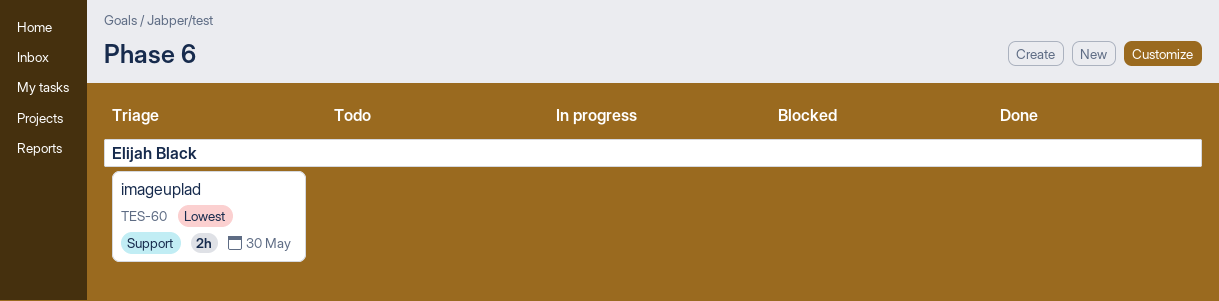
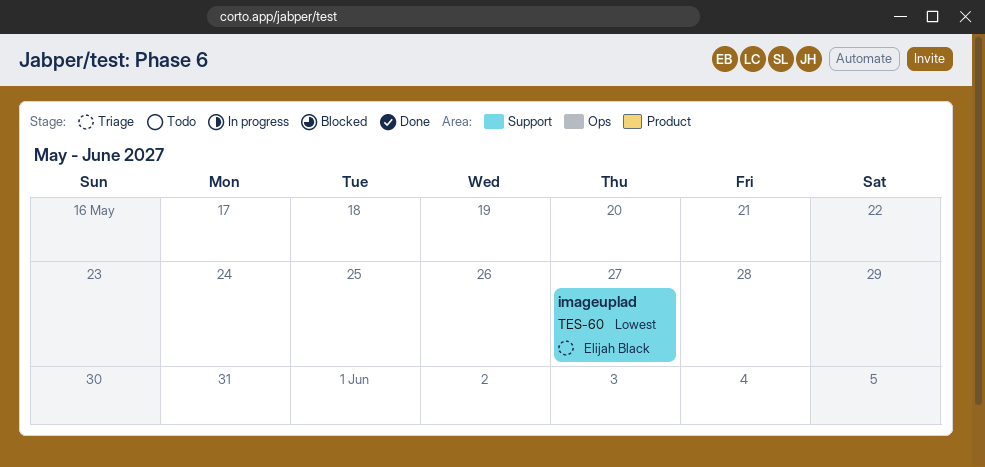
TES-60, due: May 30 -> May 27

